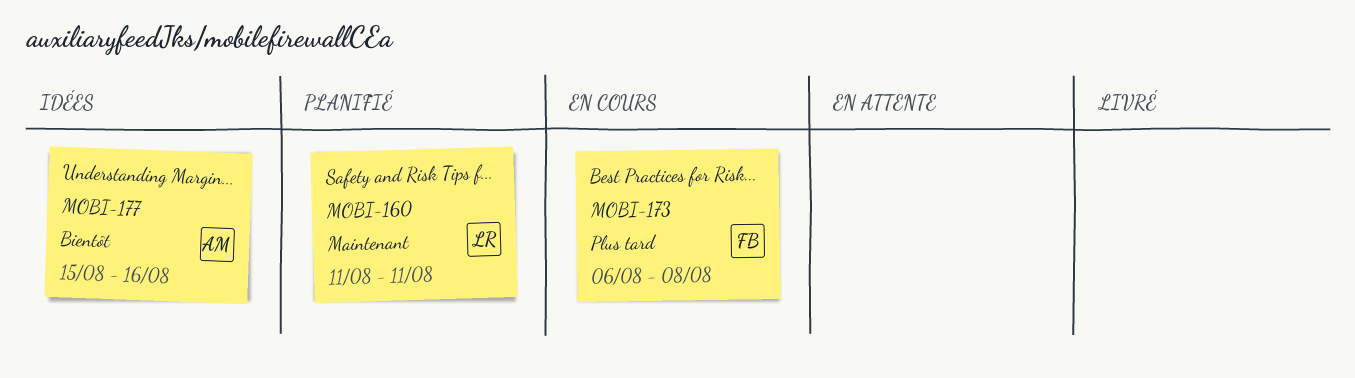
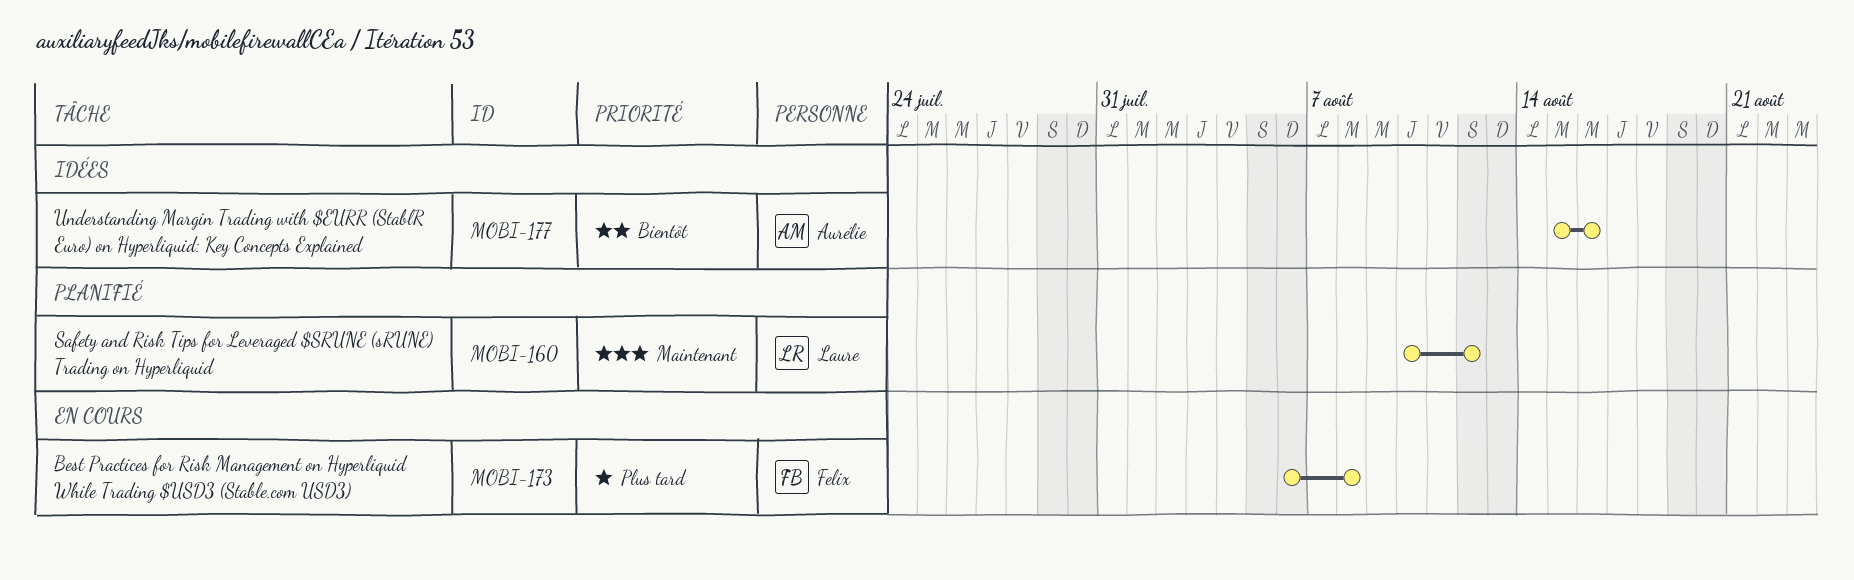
MOBI-160, start: Aug 11 -> Aug 10
MOBI-160, due: Aug 11 -> Aug 12

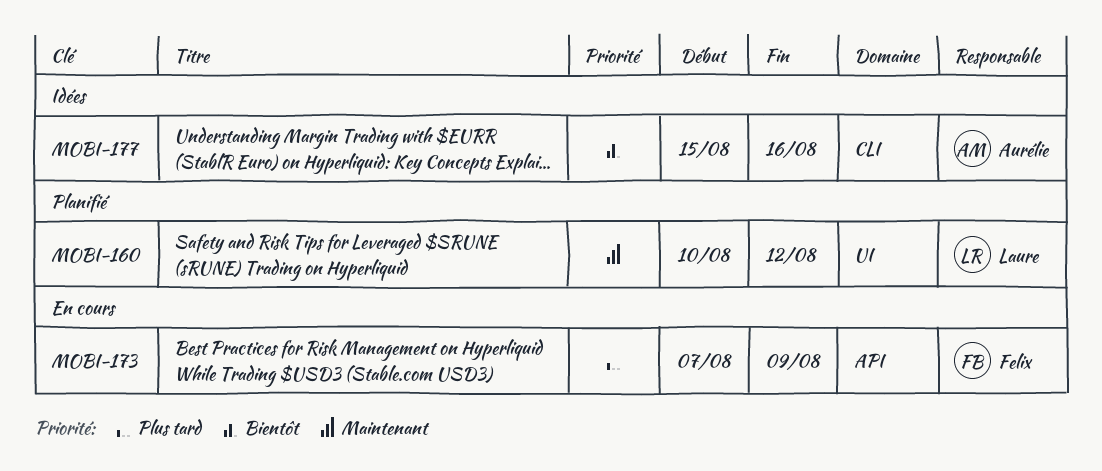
MOBI-173, start: Aug 6 -> Aug 7
MOBI-173, due: Aug 8 -> Aug 9

